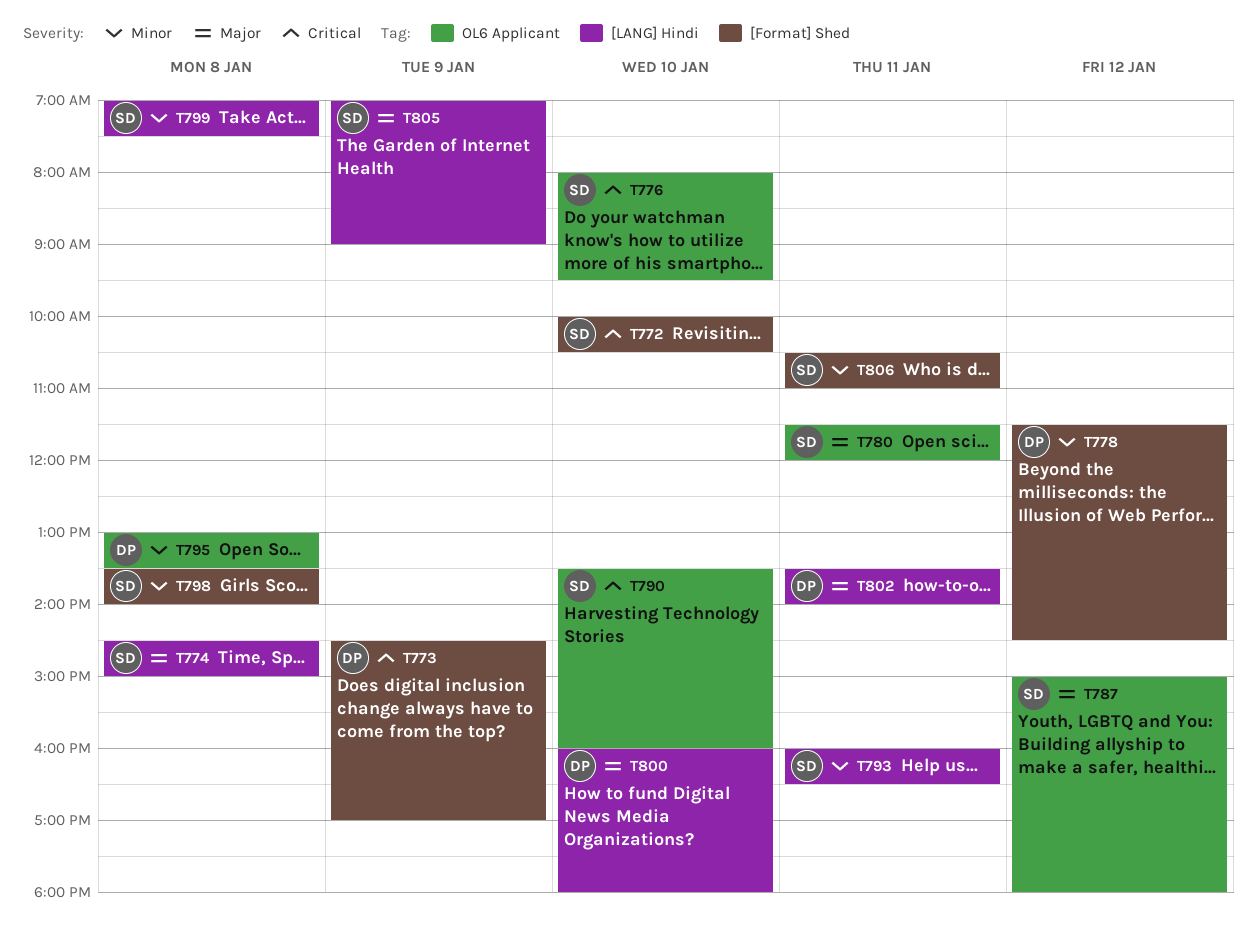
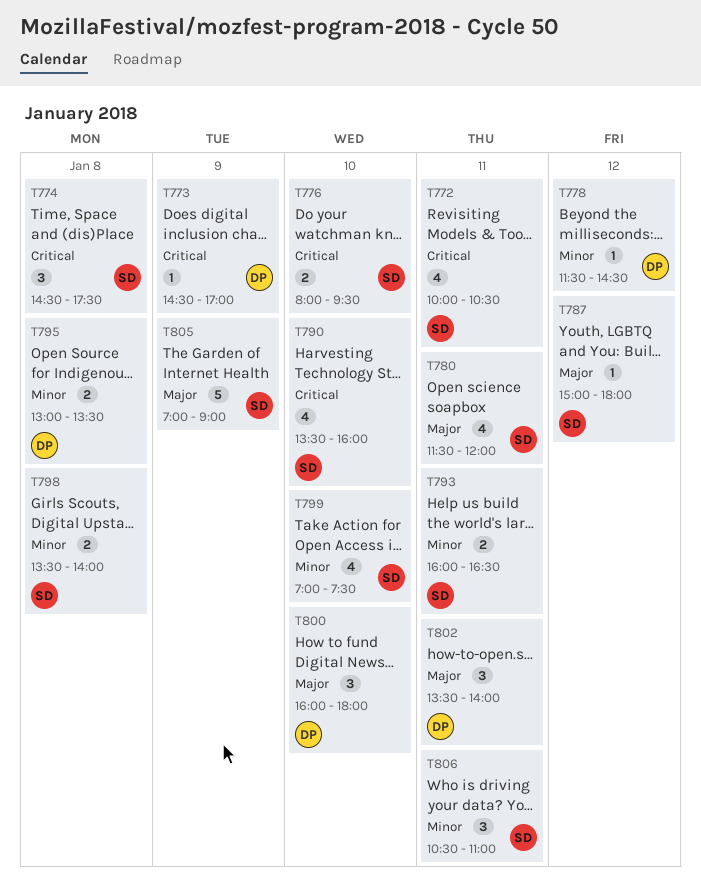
T772, day: Jan 10 -> Jan 11
T774, priority: Major -> Critical
T774, ends: 15:00 -> 17:30
T799, day: Jan 8 -> Jan 10

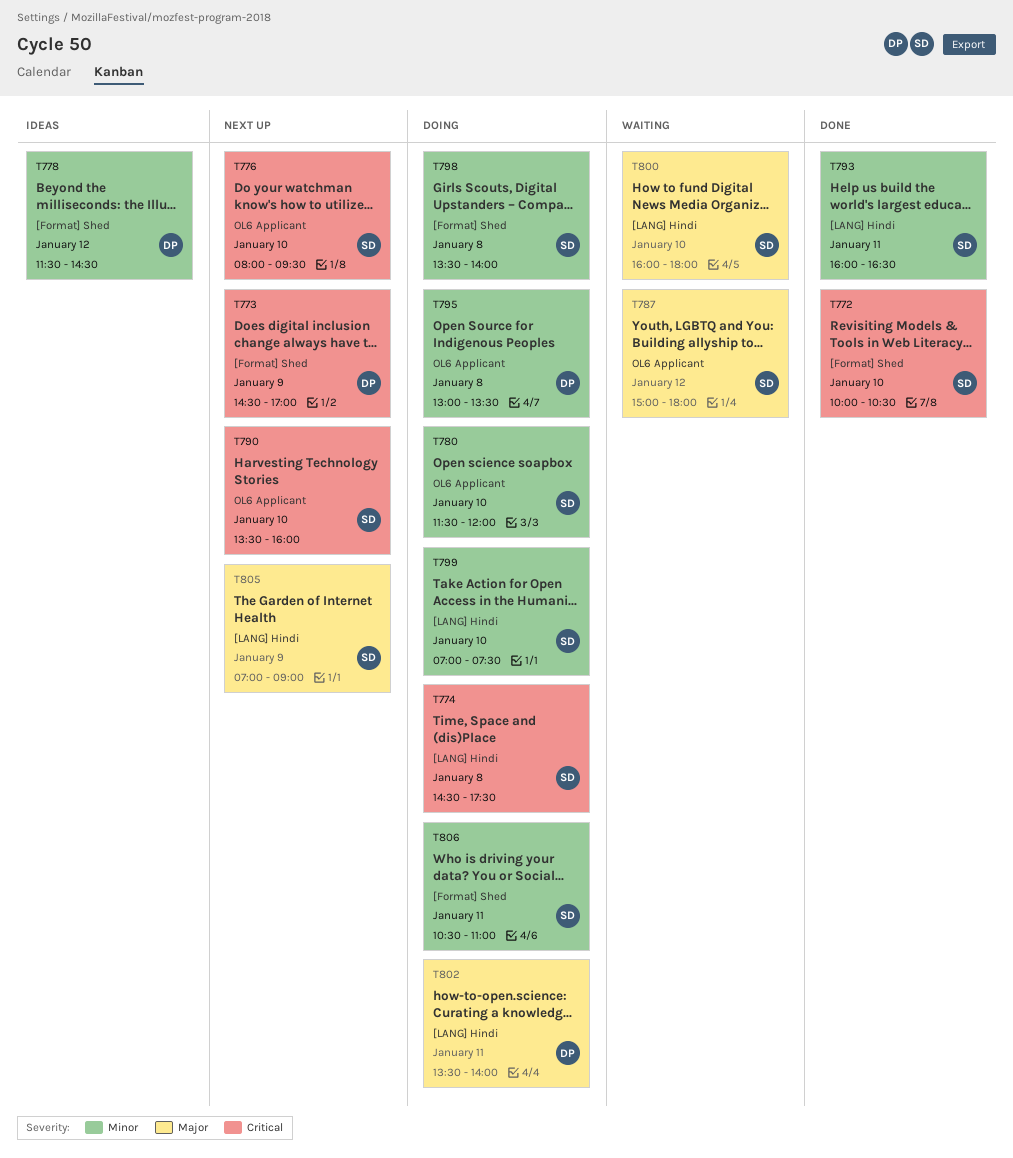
T772, day: Jan 11 -> Jan 10
T780, priority: Major -> Minor
T780, day: Jan 11 -> Jan 10
T800, owner: DP -> SD

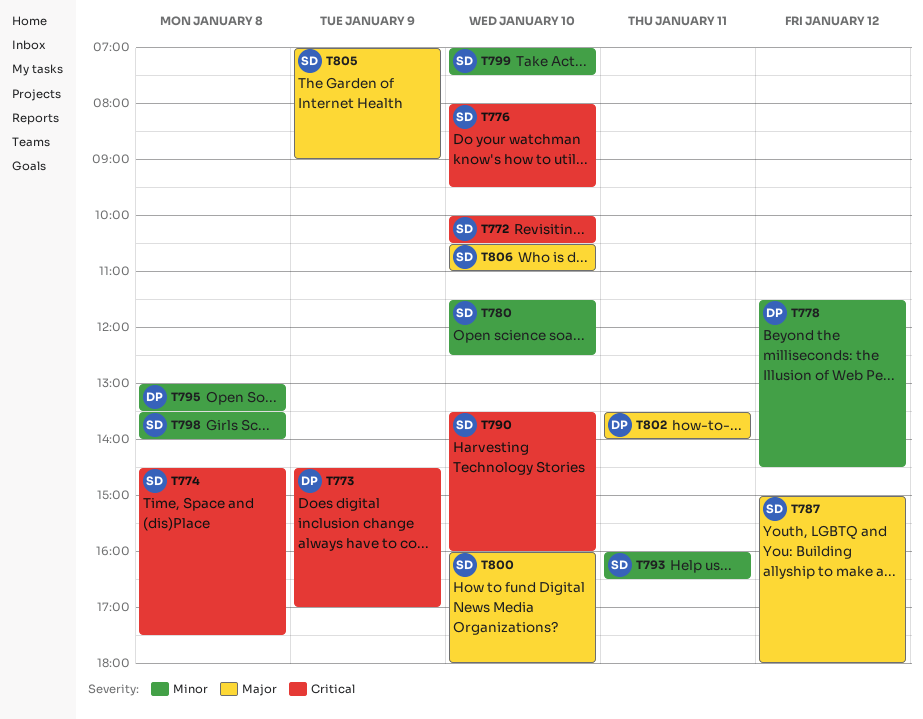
T780, ends: 12:00 -> 12:30
T806, priority: Minor -> Major
T806, day: Jan 11 -> Jan 10

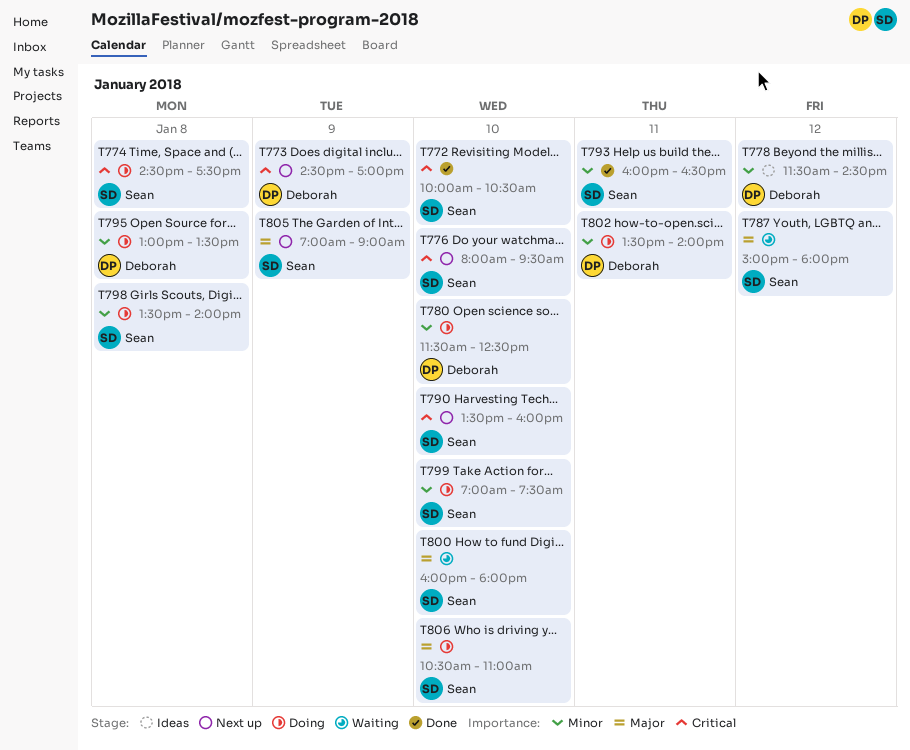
T780, owner: Sean -> Deborah
T802, priority: Major -> Minor

